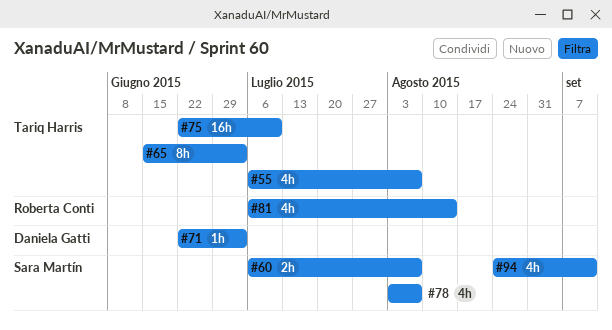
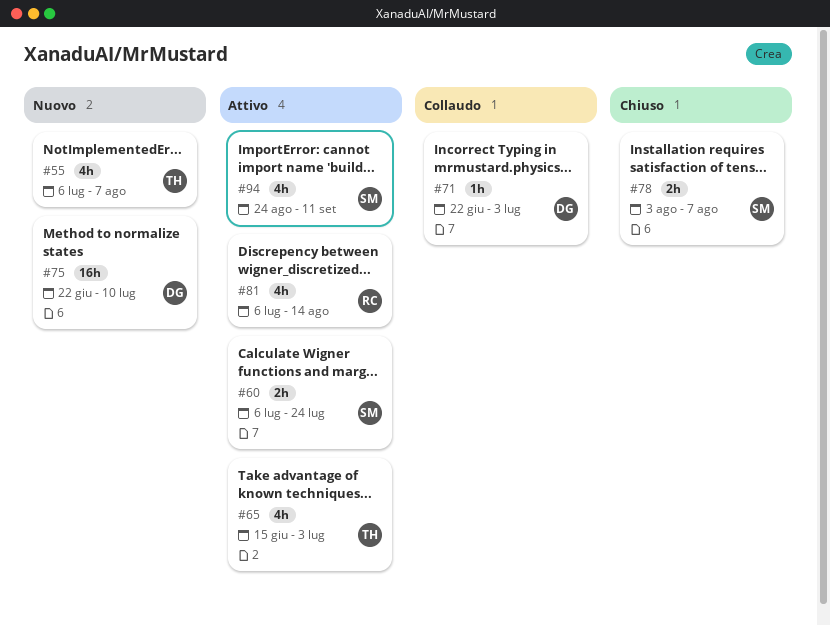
#60, due: Aug 7 -> Jul 24
#65, estimate: 8h -> 4h
#75, owner: Tariq Harris -> Daniela Gatti
#78, estimate: 4h -> 2h

